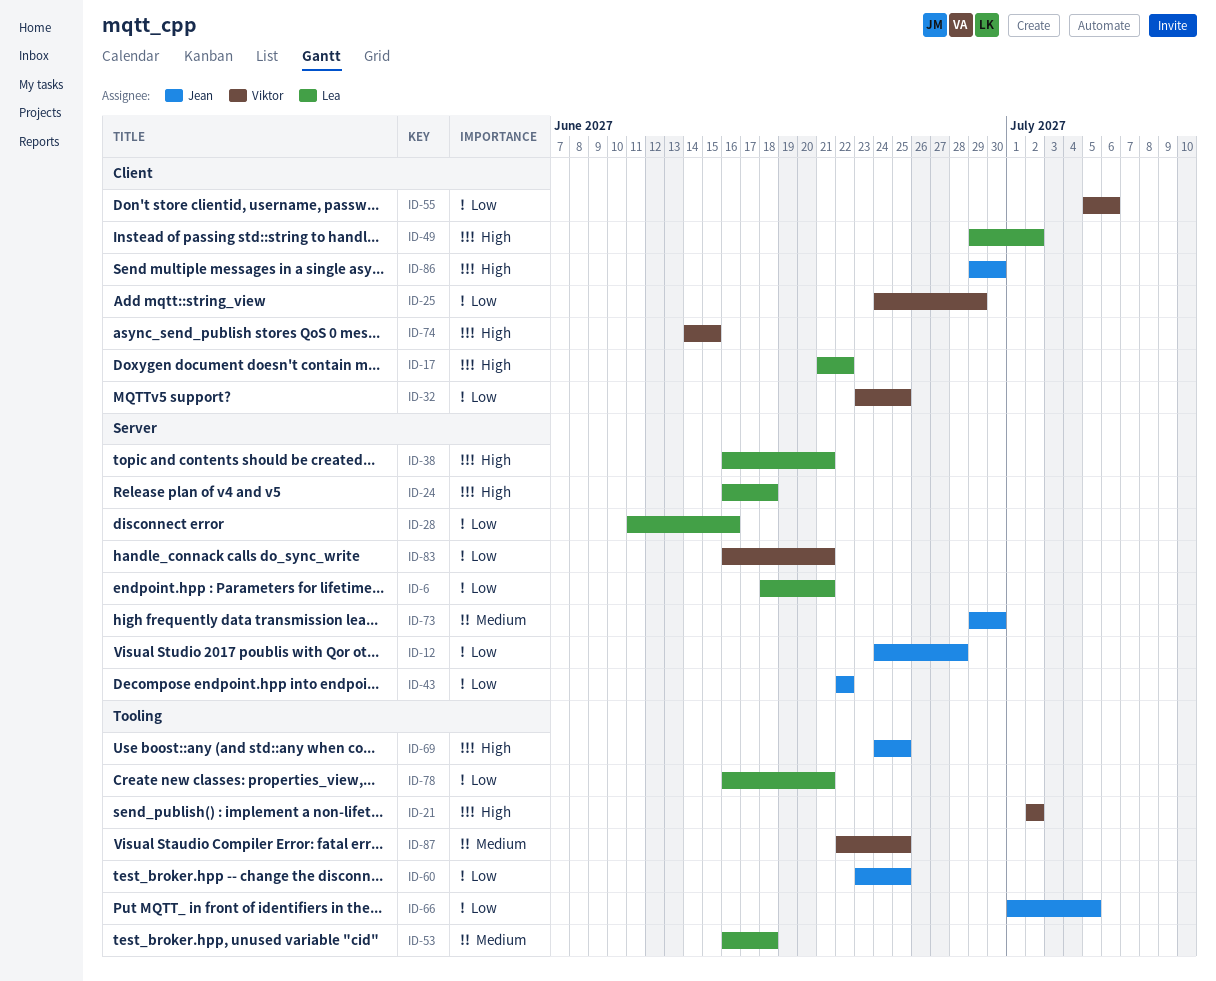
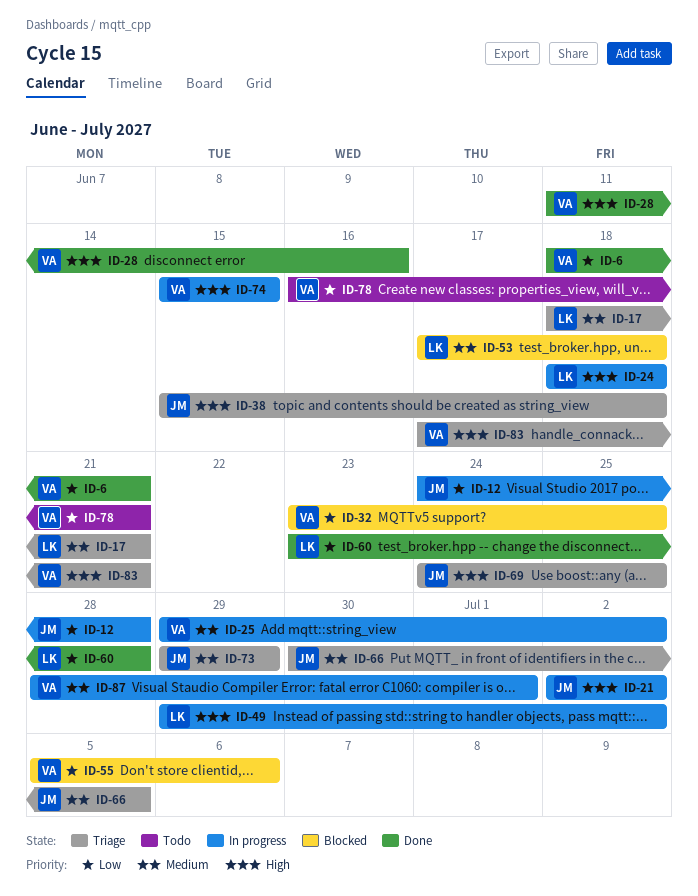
ID-6, owner: Lea -> Viktor
ID-17, priority: High -> Medium
ID-17, start: Jun 21 -> Jun 18
ID-17, due: Jun 22 -> Jun 21
ID-21, owner: Viktor -> Jean
ID-24, start: Jun 16 -> Jun 18
ID-25, priority: Low -> Medium
ID-25, start: Jun 24 -> Jun 29
ID-25, due: Jun 29 -> Jul 2
ID-28, owner: Lea -> Viktor
ID-28, priority: Low -> High
ID-38, owner: Lea -> Jean
ID-38, start: Jun 16 -> Jun 15
ID-38, due: Jun 21 -> Jun 18
ID-43: present -> none
ID-53, start: Jun 16 -> Jun 17
ID-60, owner: Jean -> Lea
ID-60, due: Jun 25 -> Jun 28
ID-66, priority: Low -> Medium
ID-66, start: Jul 1 -> Jun 30
ID-73, due: Jun 30 -> Jun 29
ID-74, start: Jun 14 -> Jun 15
ID-78, owner: Lea -> Viktor
ID-83, priority: Low -> High
ID-83, start: Jun 16 -> Jun 17
ID-86: present -> none
ID-87, start: Jun 22 -> Jun 28
ID-87, due: Jun 25 -> Jul 1

